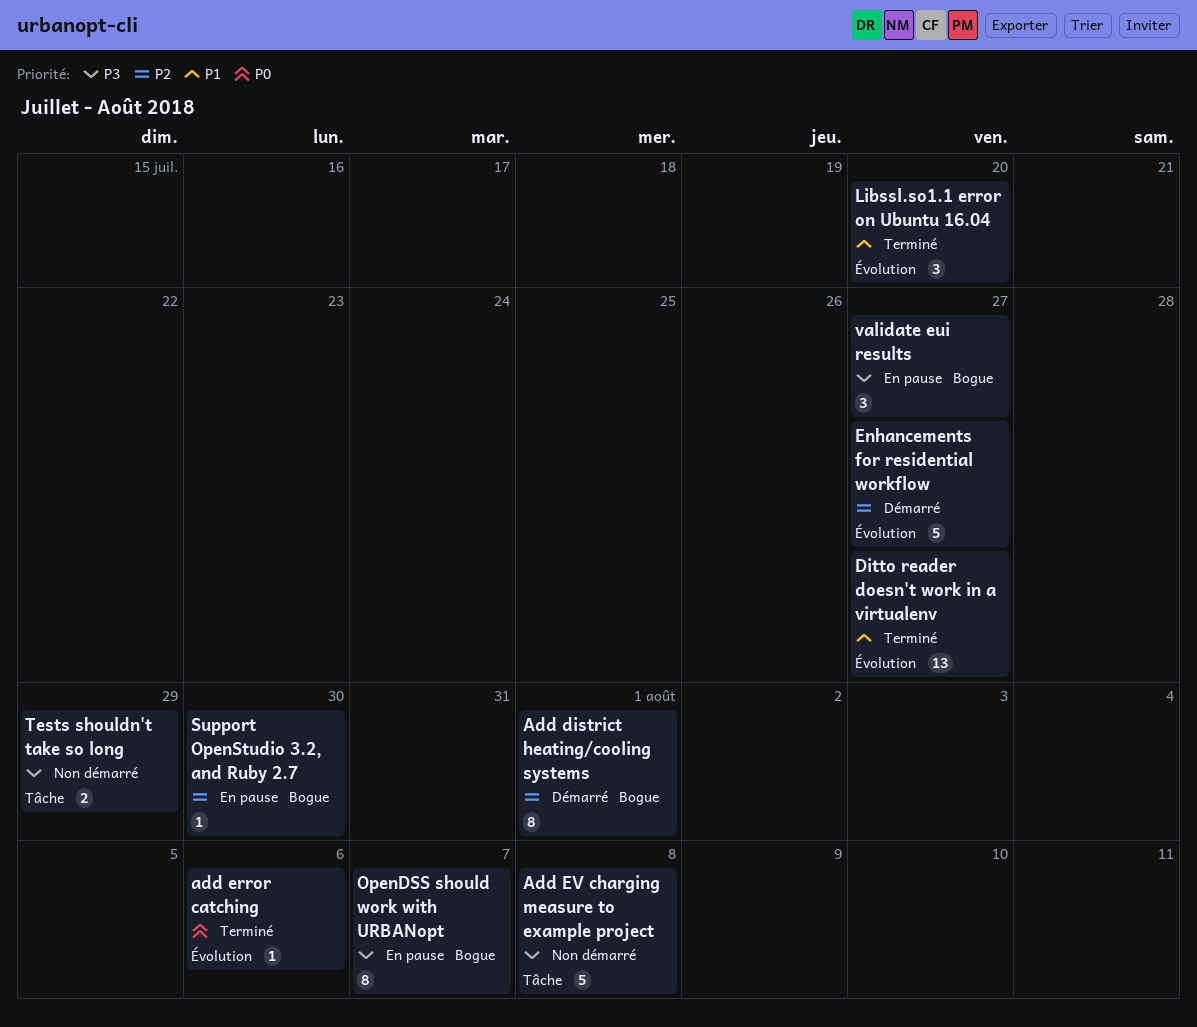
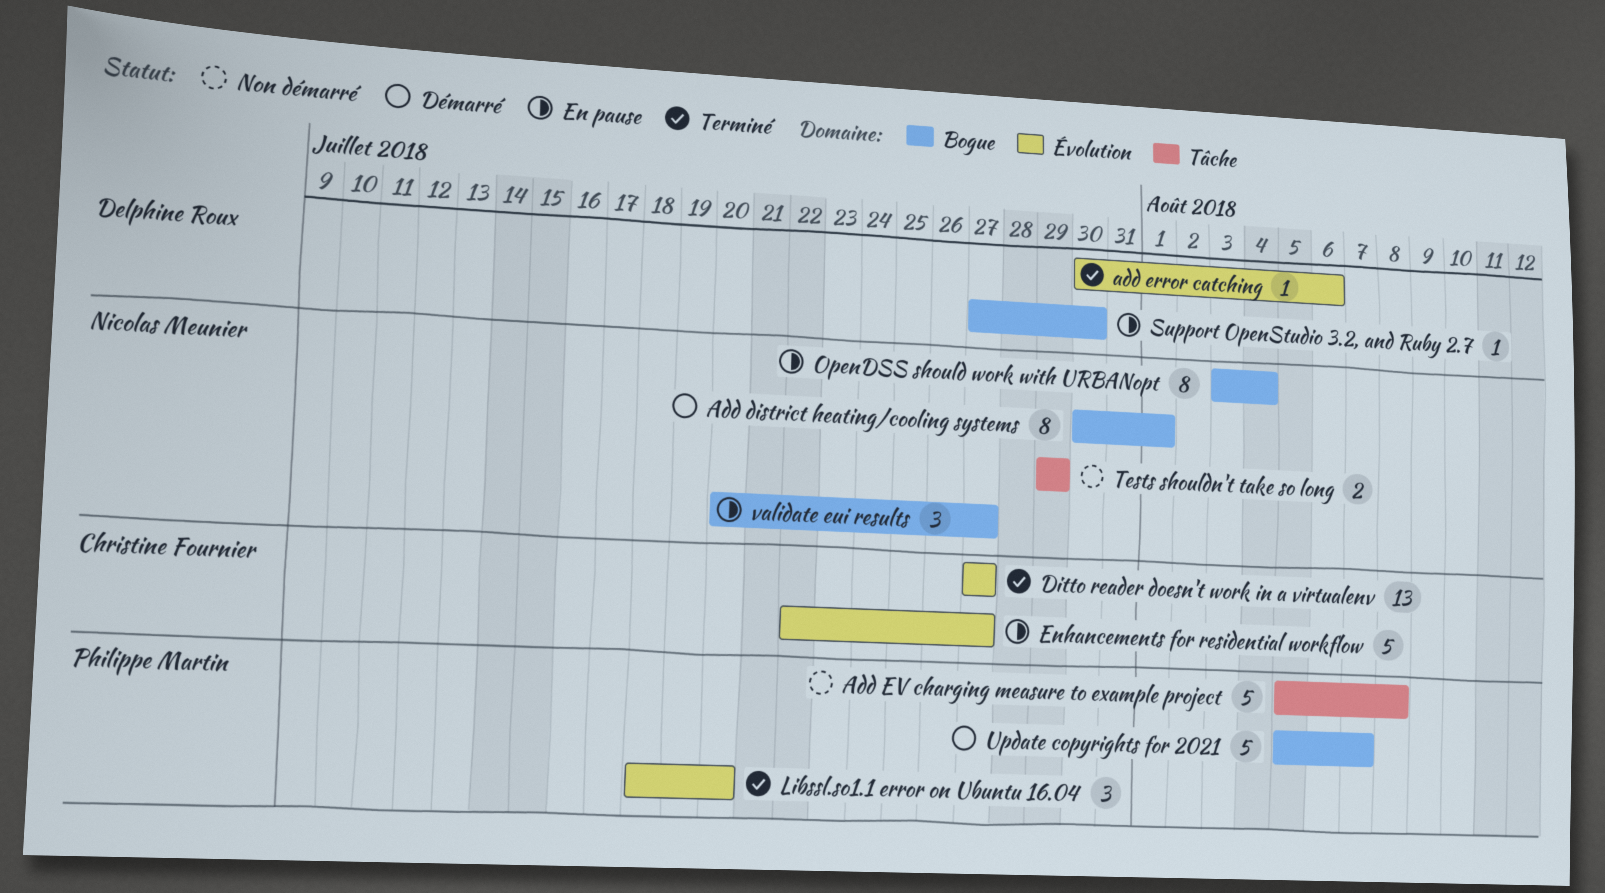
Enhancements for residential workflow, status: Démarré -> En pause
OpenDSS should work with URBANopt, due: Aug 7 -> Aug 4
Update copyrights for 2021: none -> present

